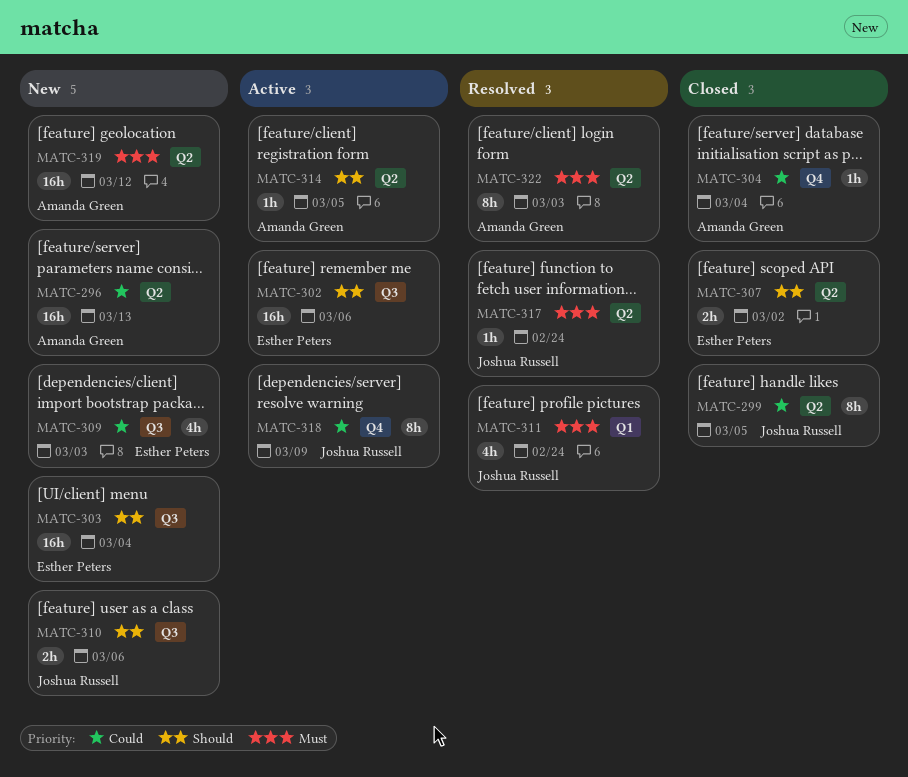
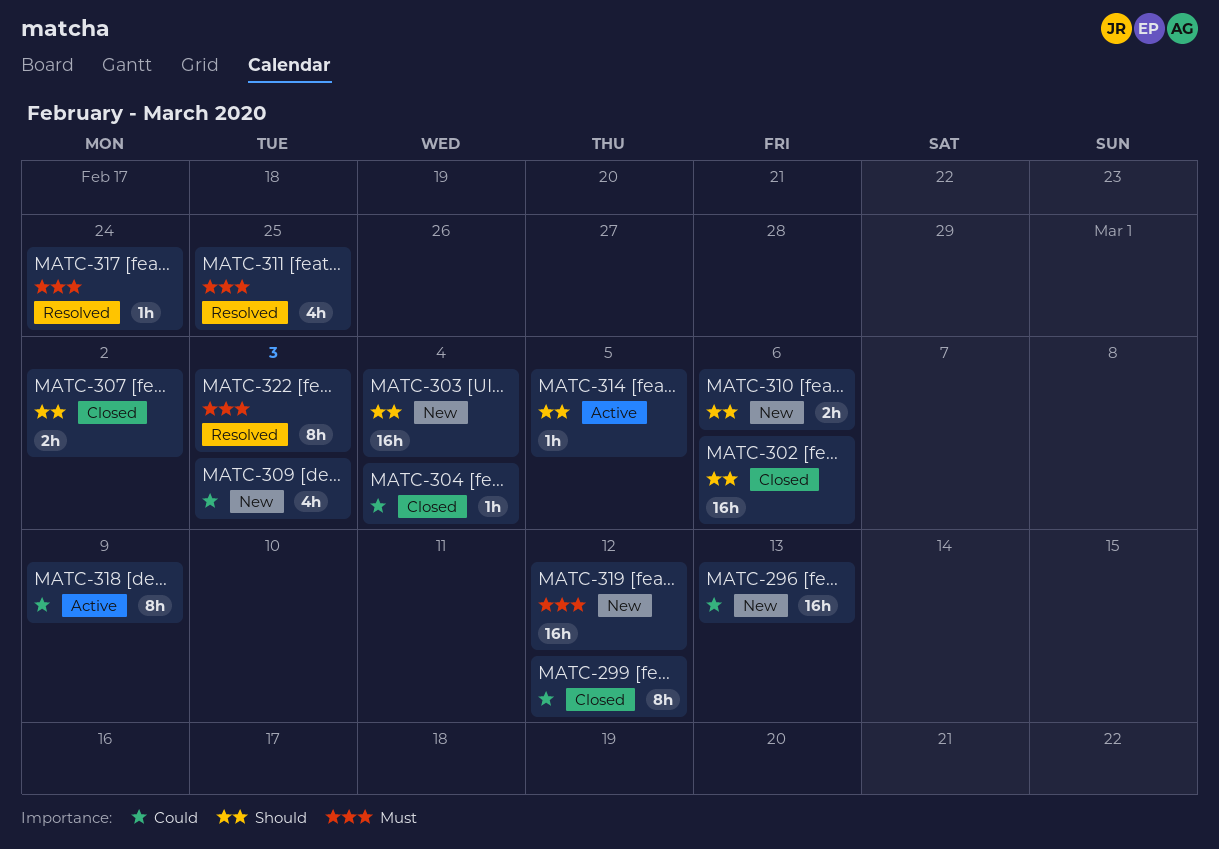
MATC-299, due: Mar 5 -> Mar 12
MATC-302, status: Active -> Closed
MATC-311, due: Feb 24 -> Feb 25

